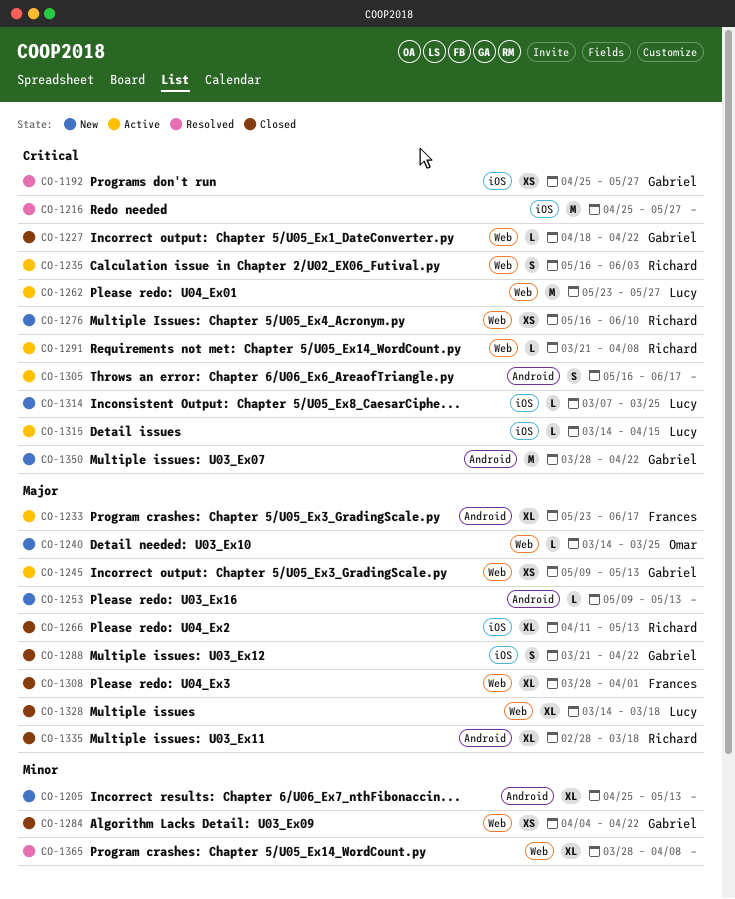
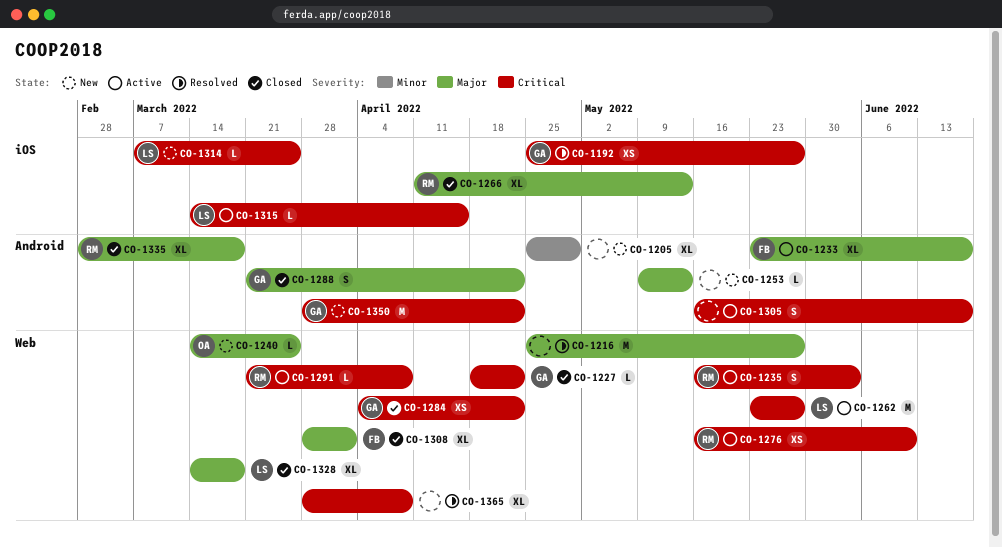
CO-1205, due: May 13 -> Apr 29
CO-1216, priority: Critical -> Major
CO-1216, label: iOS -> Web
CO-1245: present -> none
CO-1276, status: New -> Active
CO-1284, priority: Minor -> Critical
CO-1288, label: iOS -> Android
CO-1365, priority: Minor -> Critical

